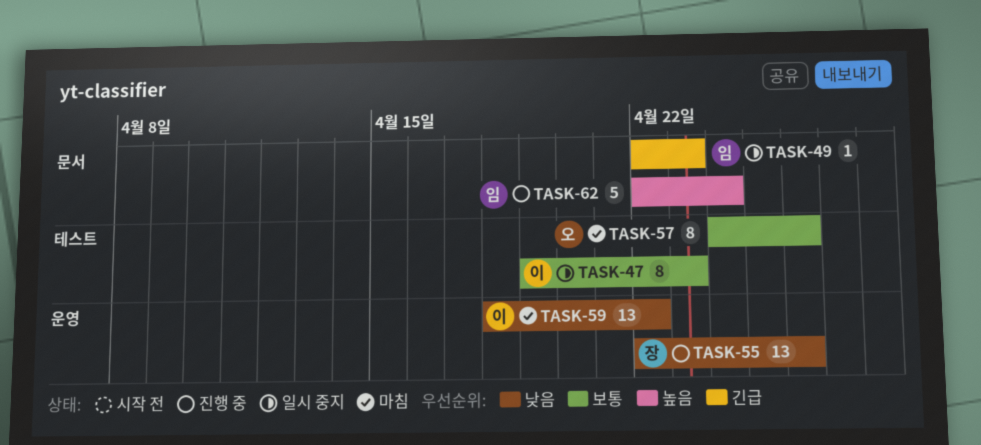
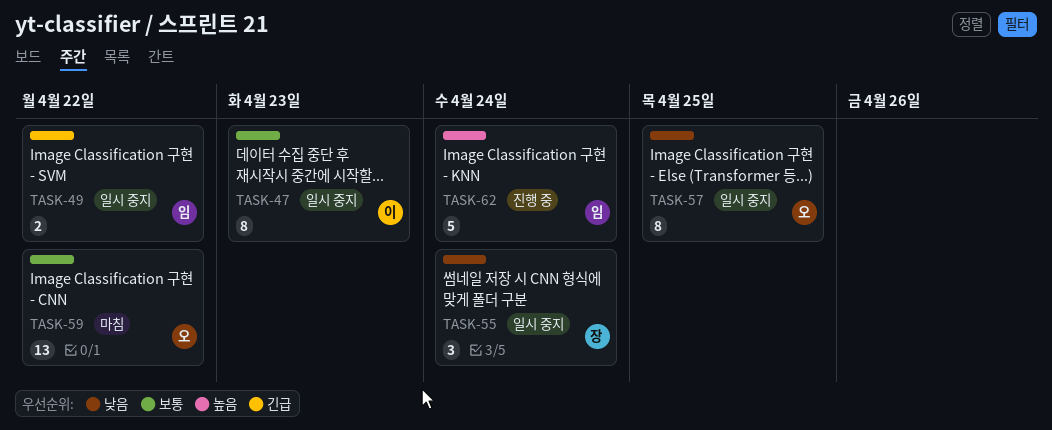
TASK-49, estimate: 1 -> 2
TASK-49, due: Apr 23 -> Apr 22
TASK-55, status: 진행 중 -> 일시 중지
TASK-55, estimate: 13 -> 3
TASK-55, due: Apr 26 -> Apr 24
TASK-57, status: 마침 -> 일시 중지
TASK-57, priority: 보통 -> 낮음
TASK-57, due: Apr 26 -> Apr 25
TASK-59, owner: 이 -> 오
TASK-59, priority: 낮음 -> 보통

